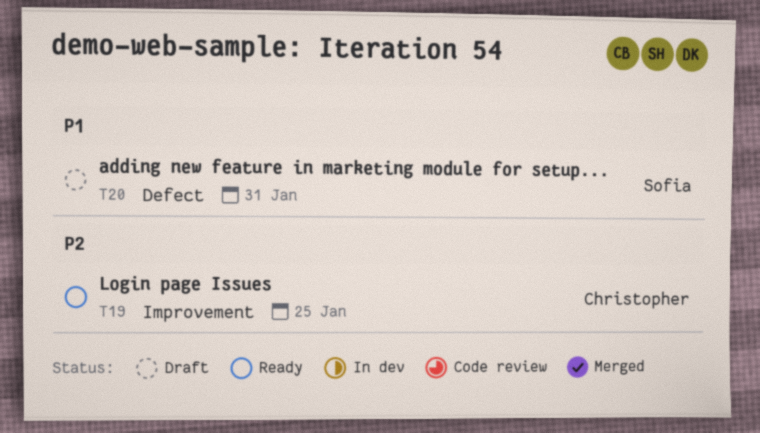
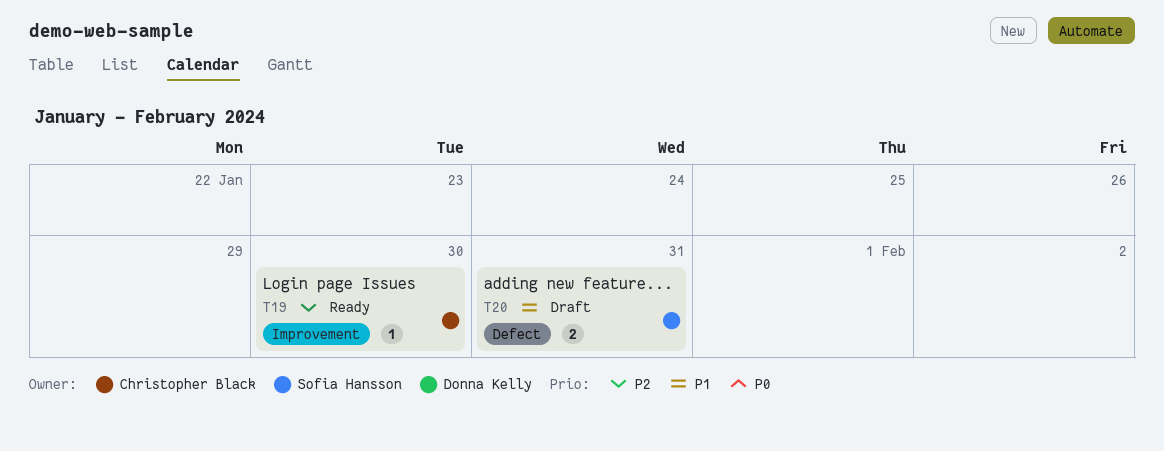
T19, due: Jan 25 -> Jan 30

